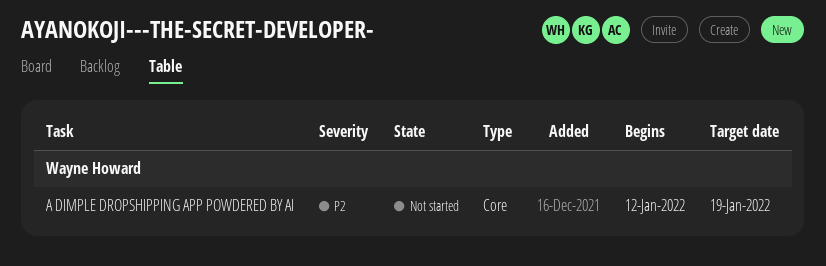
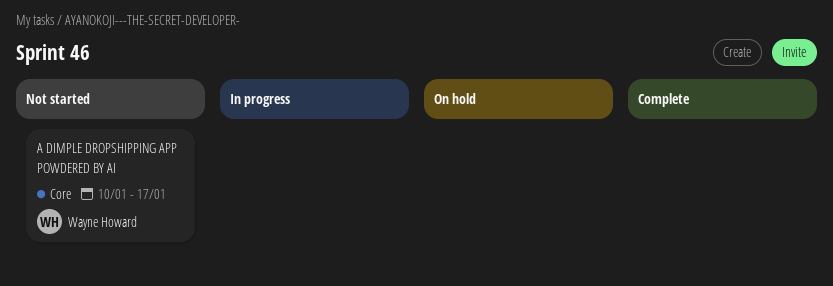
A DIMPLE DROPSHIPPING APP POWDERED BY AI, start: Jan 12 -> Jan 10
A DIMPLE DROPSHIPPING APP POWDERED BY AI, due: Jan 19 -> Jan 17

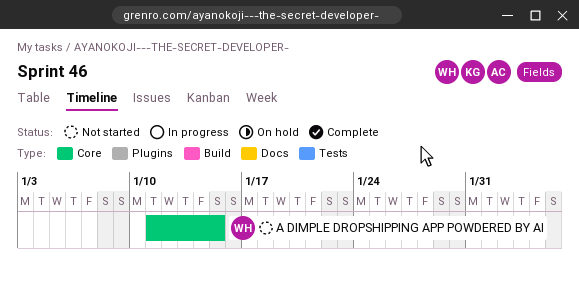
A DIMPLE DROPSHIPPING APP POWDERED BY AI, start: Jan 10 -> Jan 11
A DIMPLE DROPSHIPPING APP POWDERED BY AI, due: Jan 17 -> Jan 15

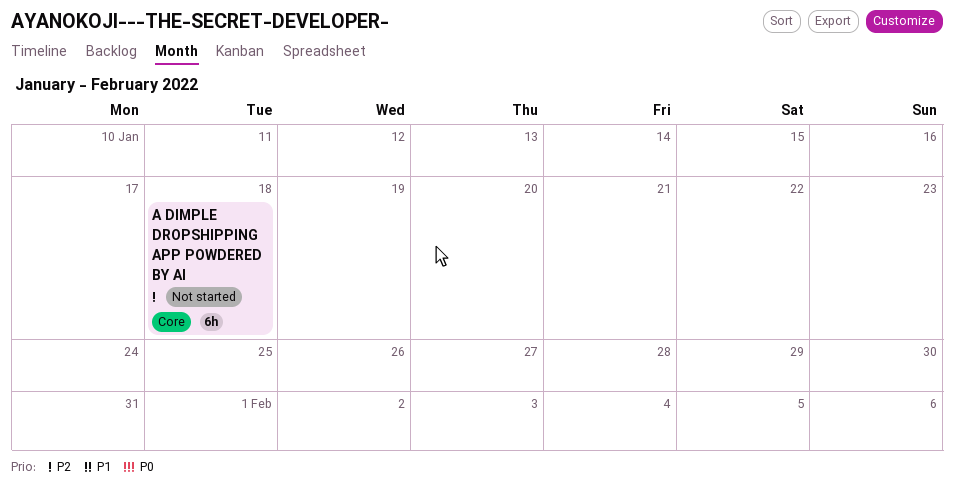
A DIMPLE DROPSHIPPING APP POWDERED BY AI, due: Jan 15 -> Jan 18

